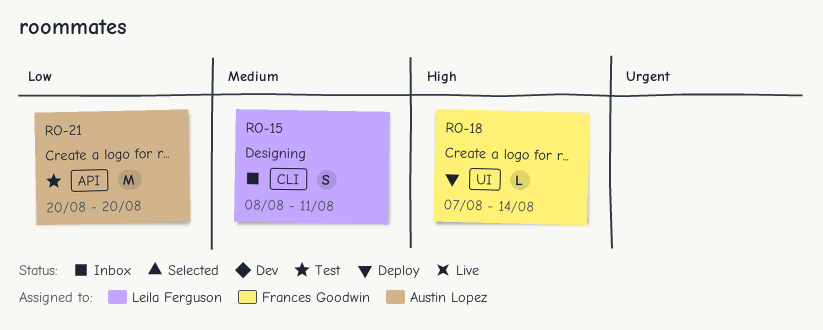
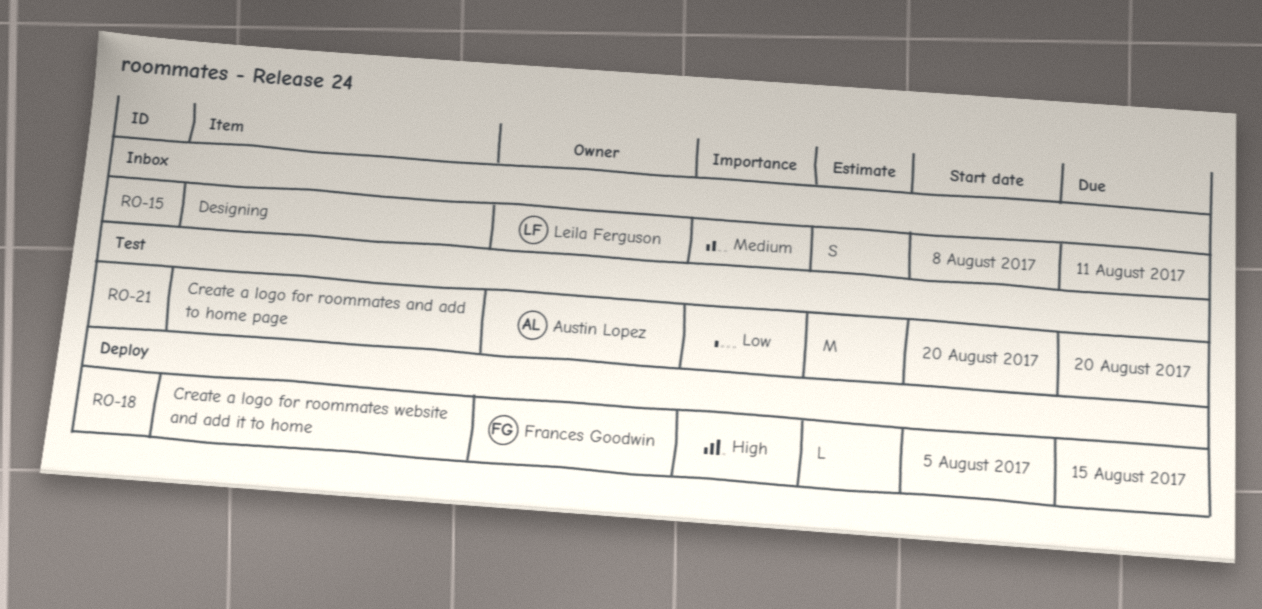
RO-18, start: Aug 7 -> Aug 5
RO-18, due: Aug 14 -> Aug 15

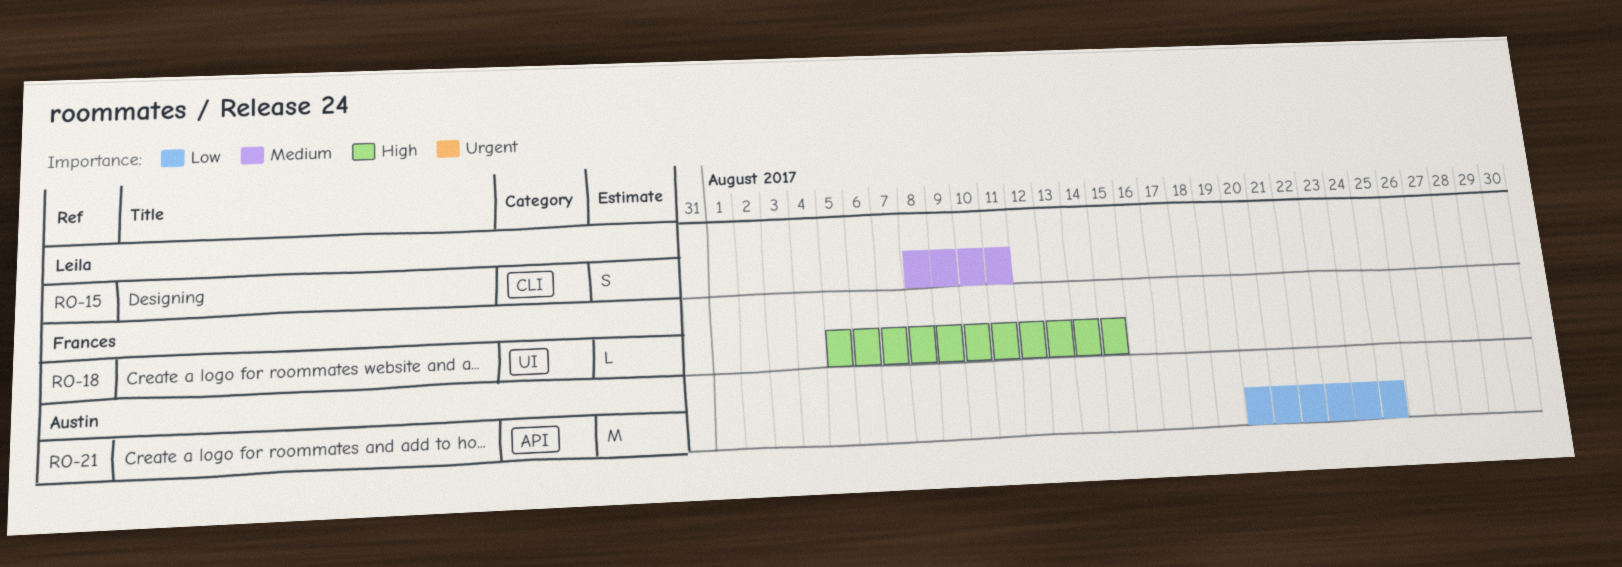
RO-21, due: Aug 20 -> Aug 25

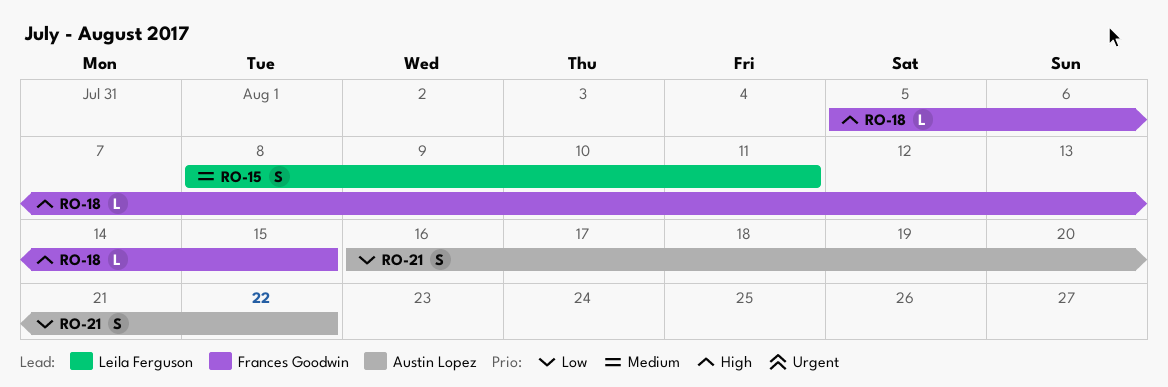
RO-21, estimate: M -> S
RO-21, start: Aug 20 -> Aug 16
RO-21, due: Aug 25 -> Aug 22

